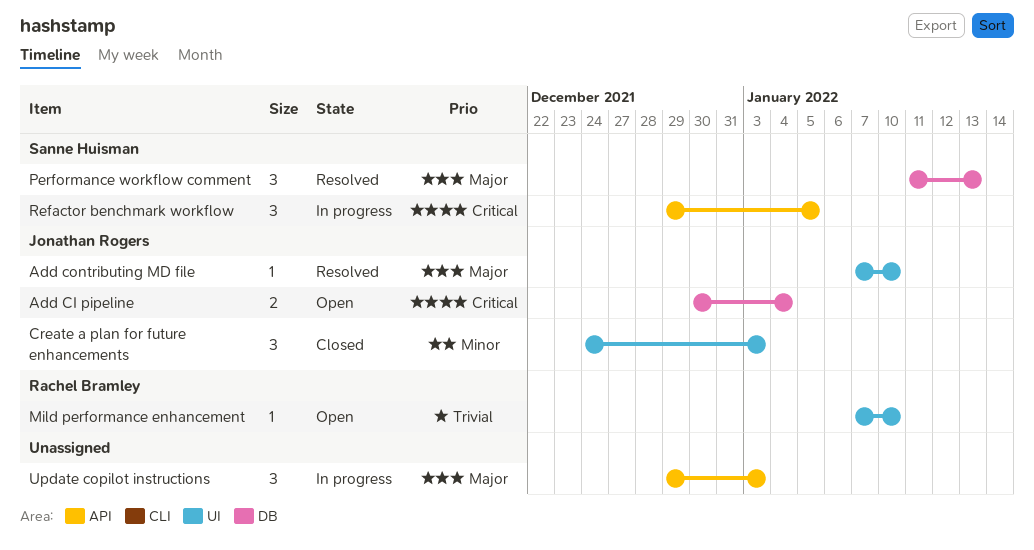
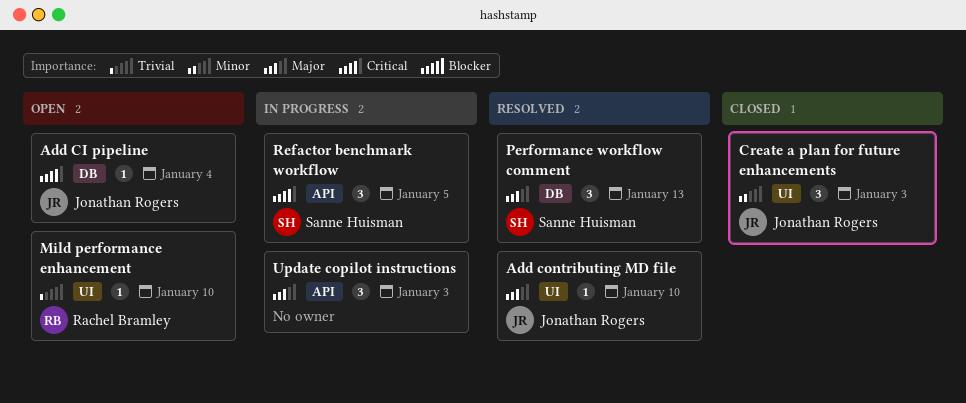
Add CI pipeline, estimate: 2 -> 1

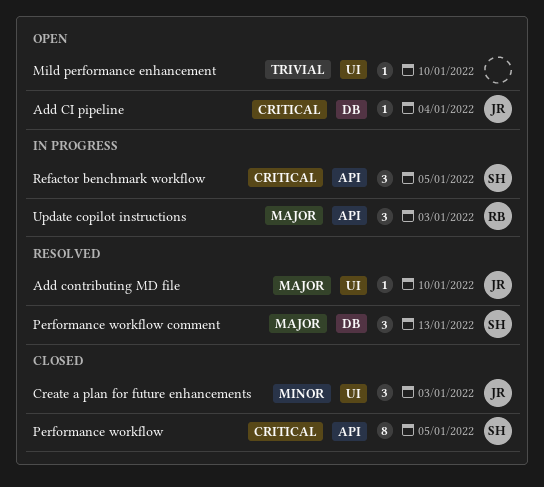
Mild performance enhancement, owner: Rachel Bramley -> none
Performance workflow: none -> present
Update copilot instructions, owner: none -> Rachel Bramley

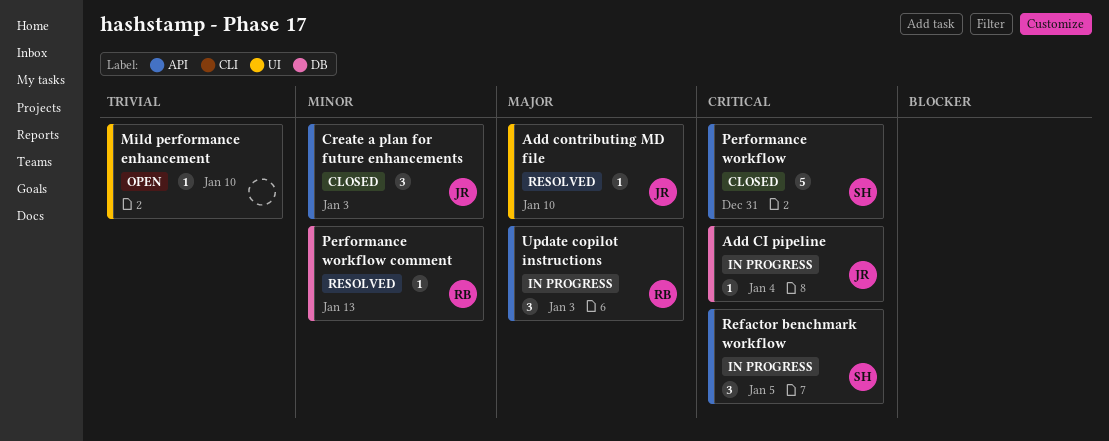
Add CI pipeline, status: Open -> In progress
Create a plan for future enhancements, label: UI -> API
Performance workflow, estimate: 8 -> 5
Performance workflow, due: Jan 5 -> Dec 31
Performance workflow comment, owner: SH -> RB
Performance workflow comment, priority: Major -> Minor
Performance workflow comment, estimate: 3 -> 1

